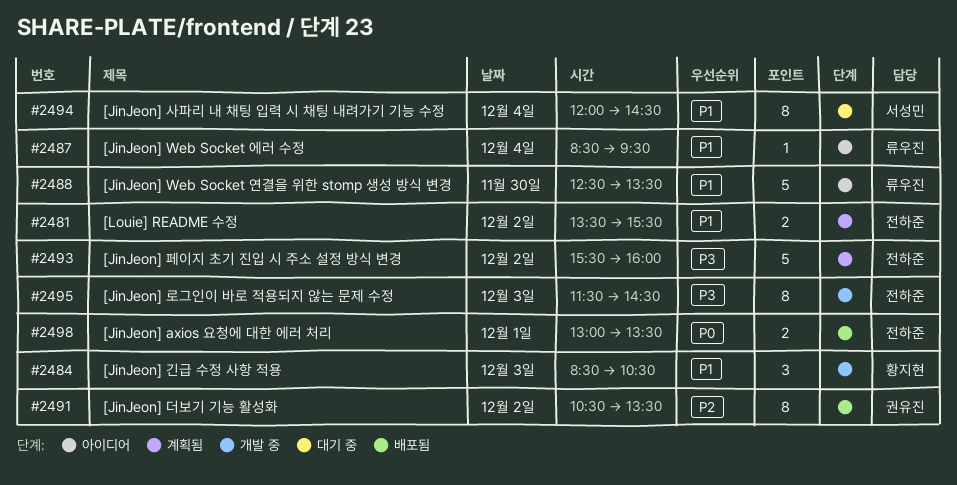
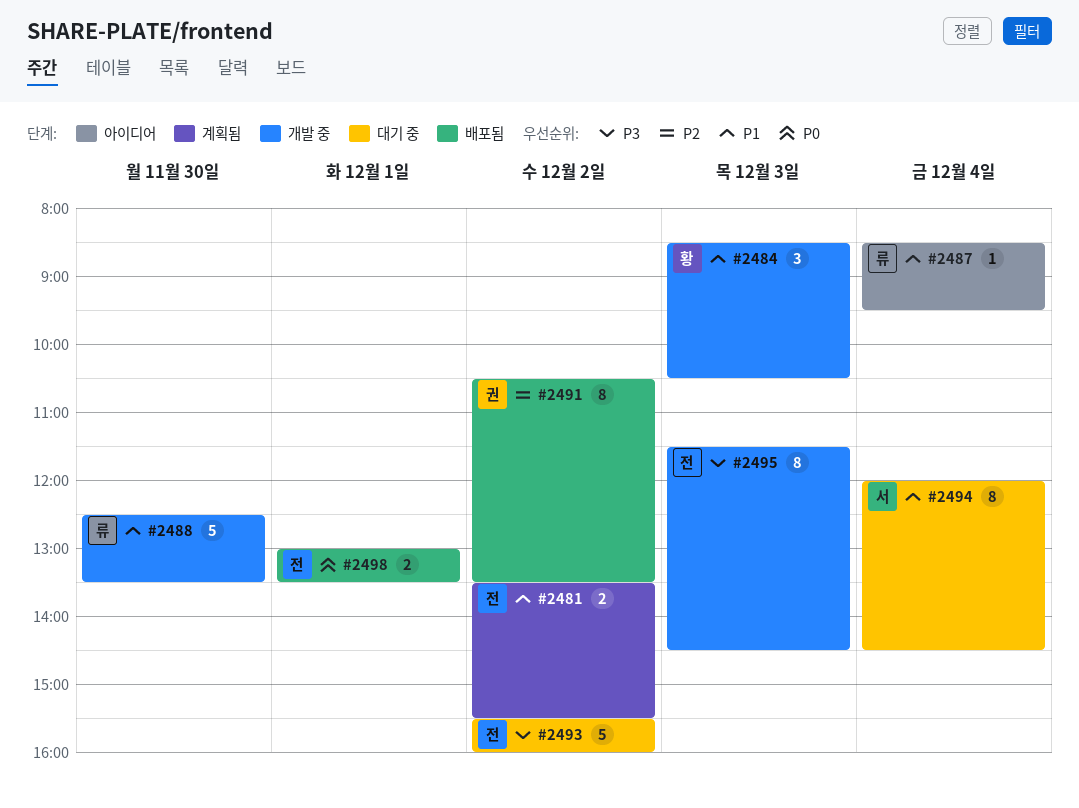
#2488, status: 아이디어 -> 개발 중
#2493, status: 계획됨 -> 대기 중

